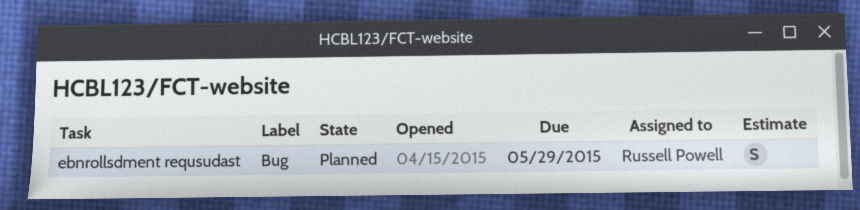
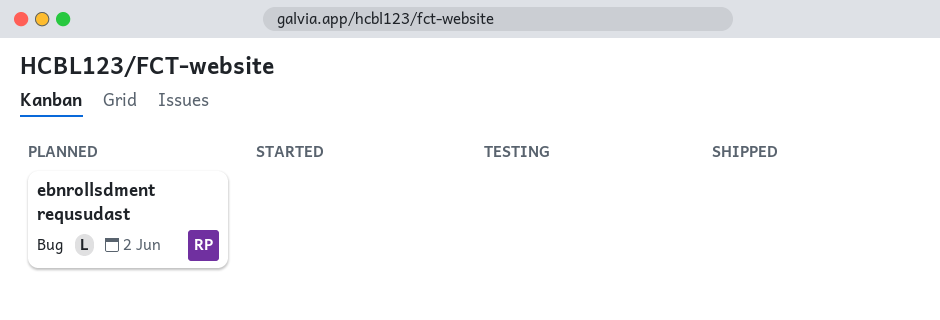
ebnrollsdment requsudast, estimate: S -> L
ebnrollsdment requsudast, due: May 29 -> Jun 2

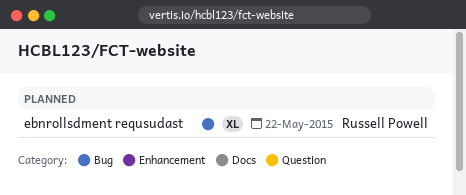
ebnrollsdment requsudast, estimate: L -> XL
ebnrollsdment requsudast, due: Jun 2 -> May 22

